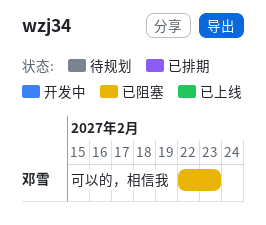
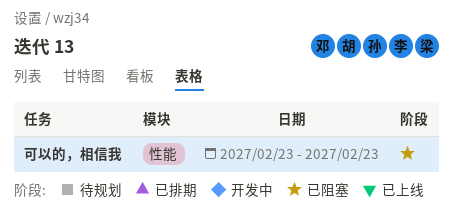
可以的，相信我, start: Feb 22 -> Feb 23

